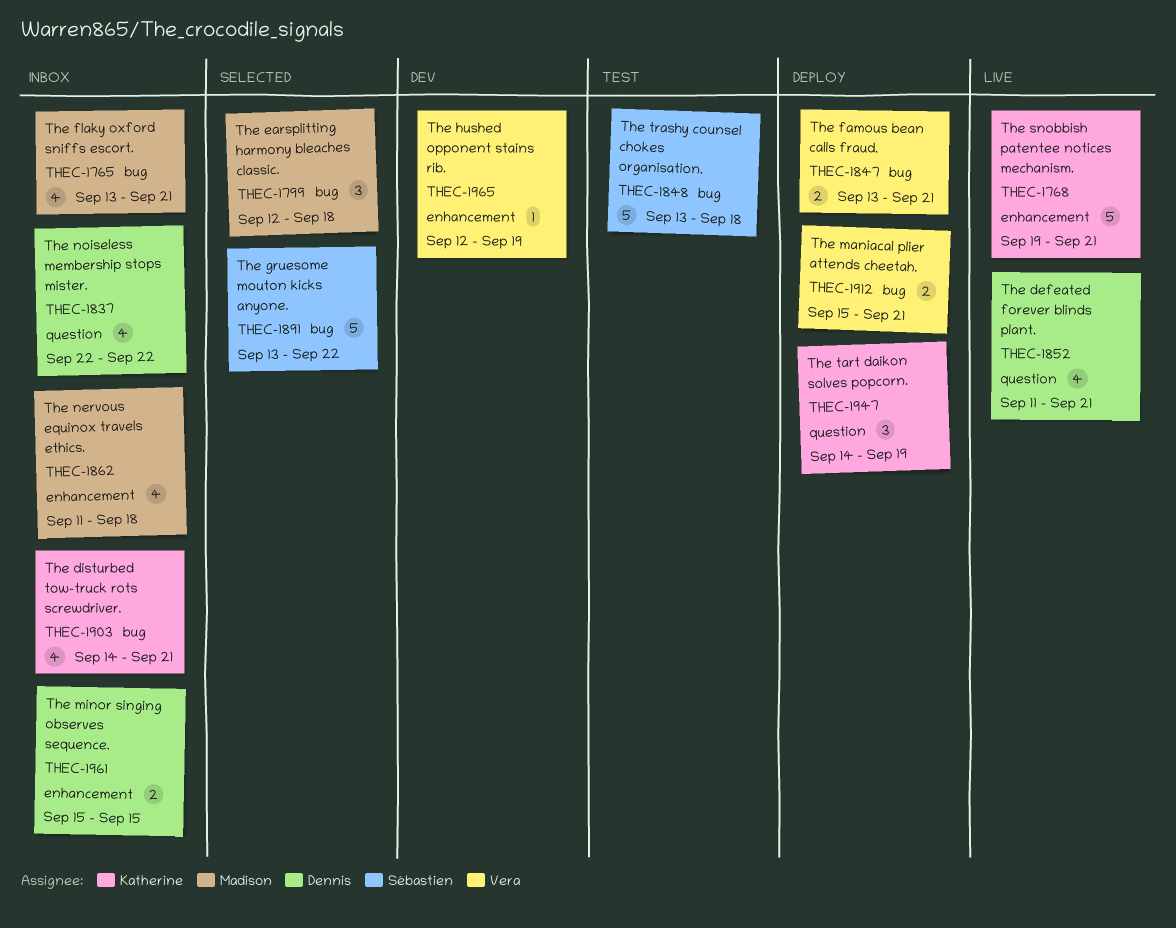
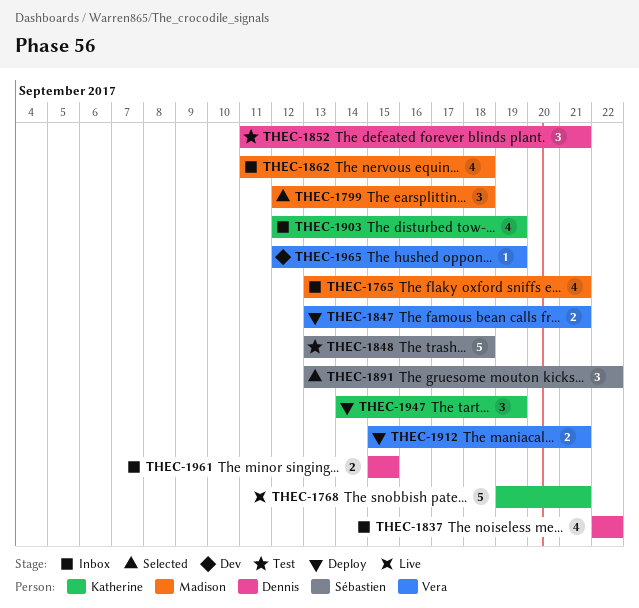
THEC-1852, status: Live -> Test
THEC-1852, estimate: 4 -> 3
THEC-1891, estimate: 5 -> 3
THEC-1903, start: Sep 14 -> Sep 12
THEC-1903, due: Sep 21 -> Sep 19

